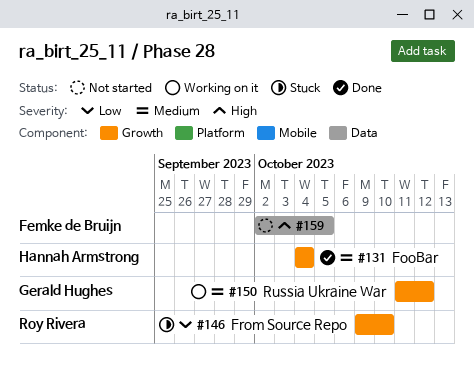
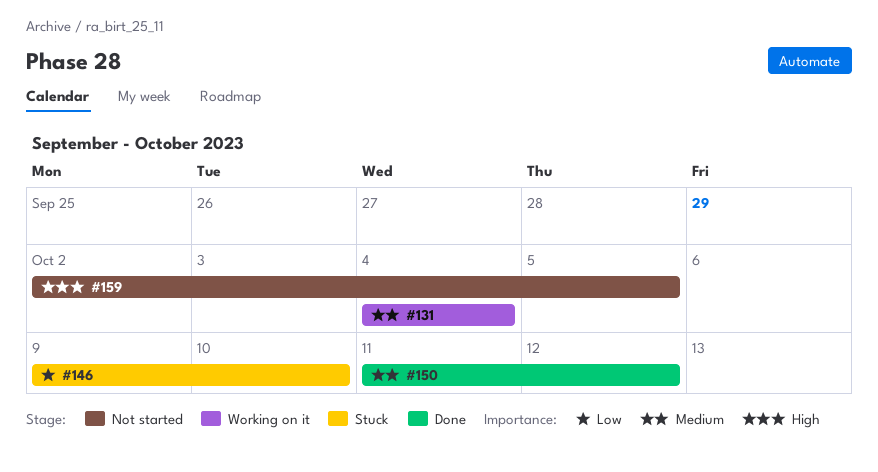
#131, status: Done -> Working on it
#150, status: Working on it -> Done

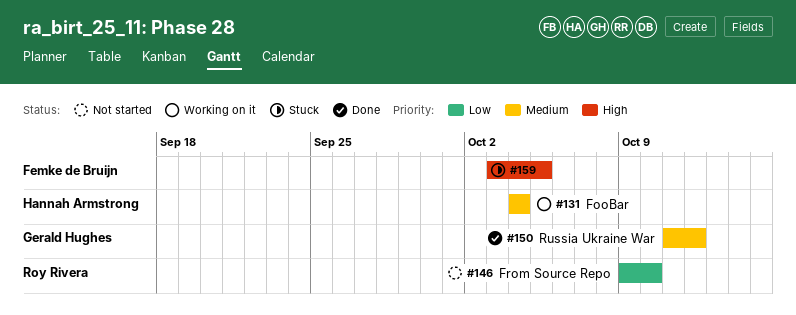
#146, status: Stuck -> Not started
#159, status: Not started -> Stuck
#159, start: Oct 2 -> Oct 3

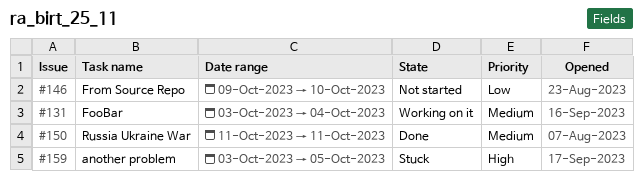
#131, start: Oct 4 -> Oct 3
#150, due: Oct 12 -> Oct 11

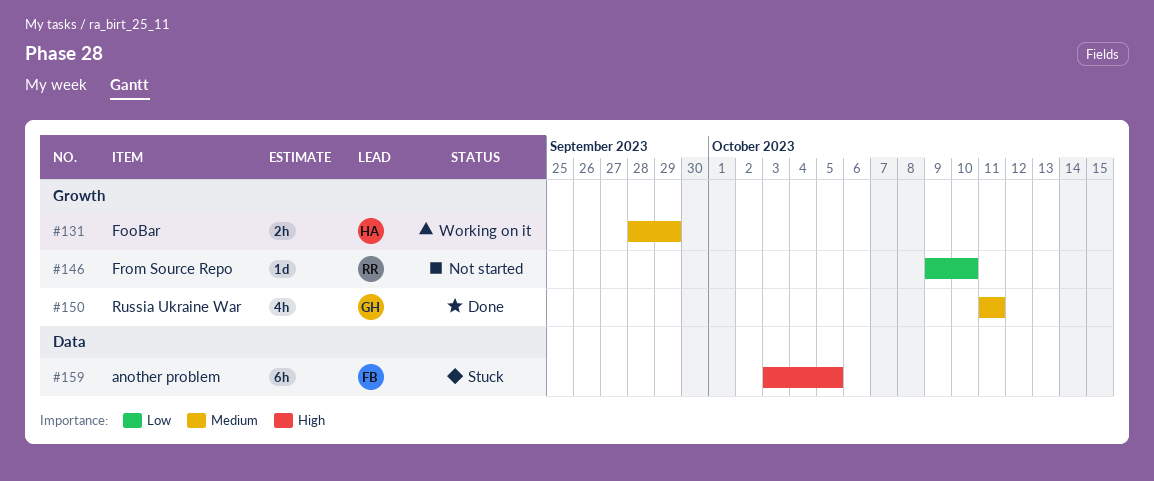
#131, start: Oct 3 -> Sep 28
#131, due: Oct 4 -> Sep 29

